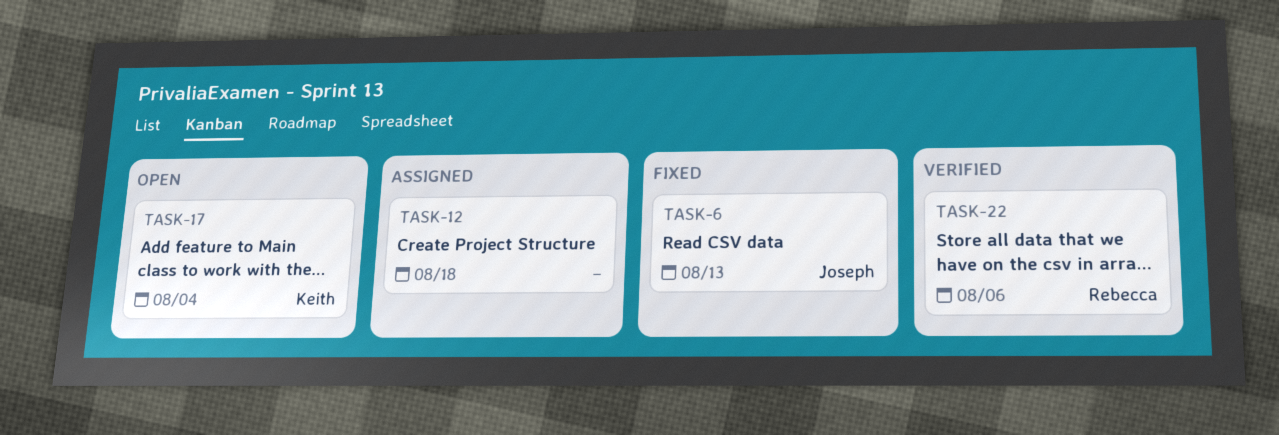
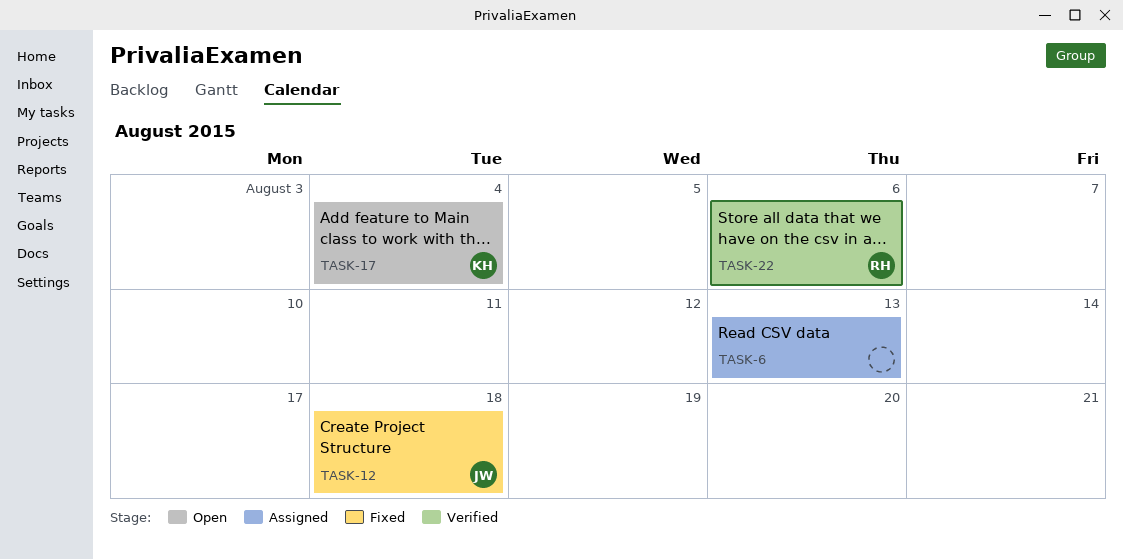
TASK-6, status: Fixed -> Assigned
TASK-6, owner: Joseph -> none
TASK-12, status: Assigned -> Fixed
TASK-12, owner: none -> Joseph

